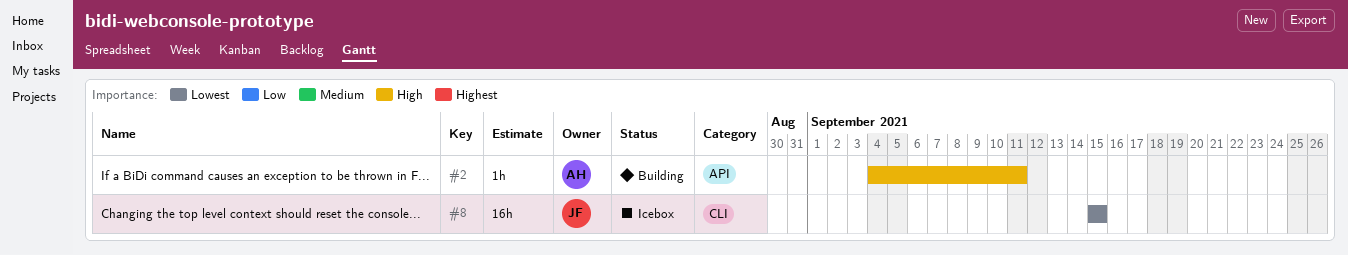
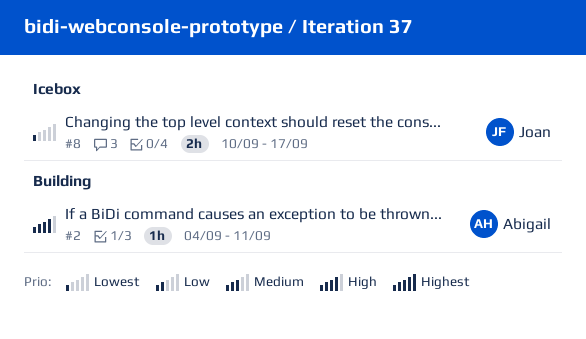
#8, estimate: 16h -> 2h
#8, start: Sep 15 -> Sep 10
#8, due: Sep 15 -> Sep 17

